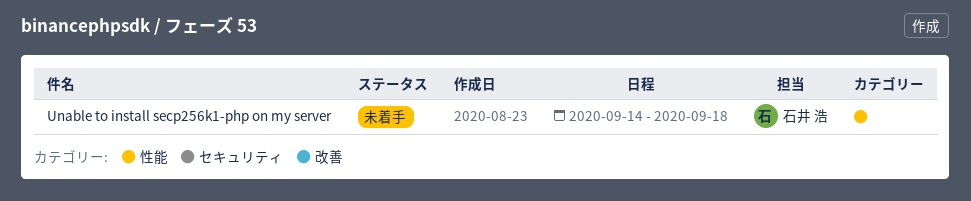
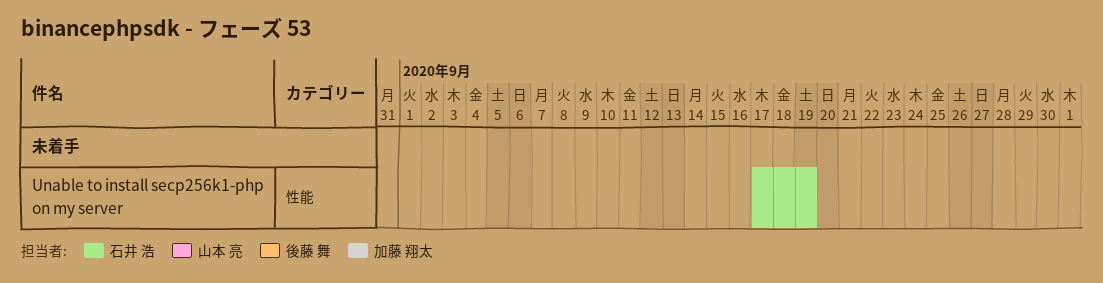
Unable to install secp256k1-php on my server, start: Sep 14 -> Sep 17
Unable to install secp256k1-php on my server, due: Sep 18 -> Sep 19

